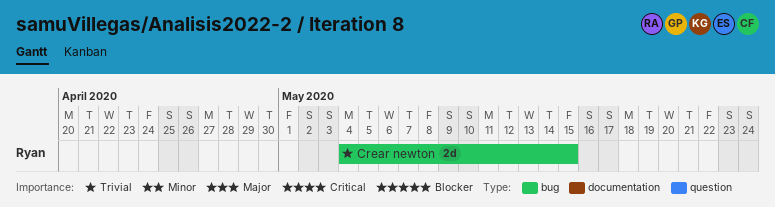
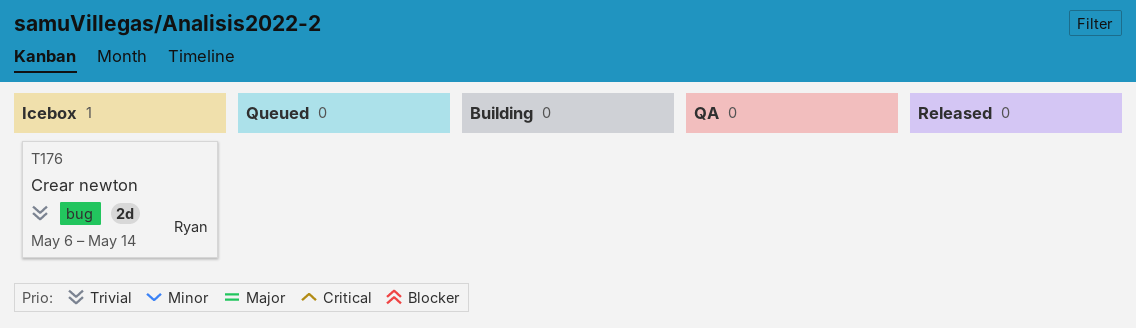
Crear newton, start: May 4 -> May 6
Crear newton, due: May 15 -> May 14

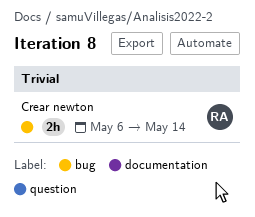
Crear newton, estimate: 2d -> 2h

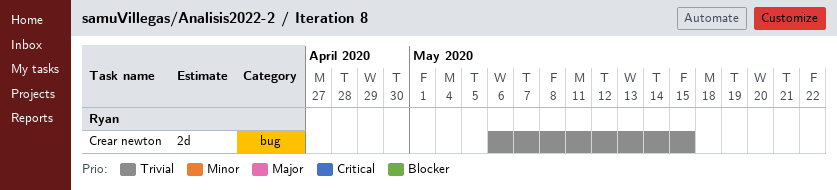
Crear newton, estimate: 2h -> 2d
Crear newton, due: May 14 -> May 15

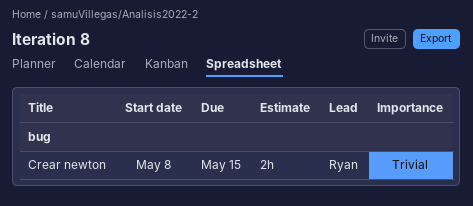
Crear newton, estimate: 2d -> 2h
Crear newton, start: May 6 -> May 8

